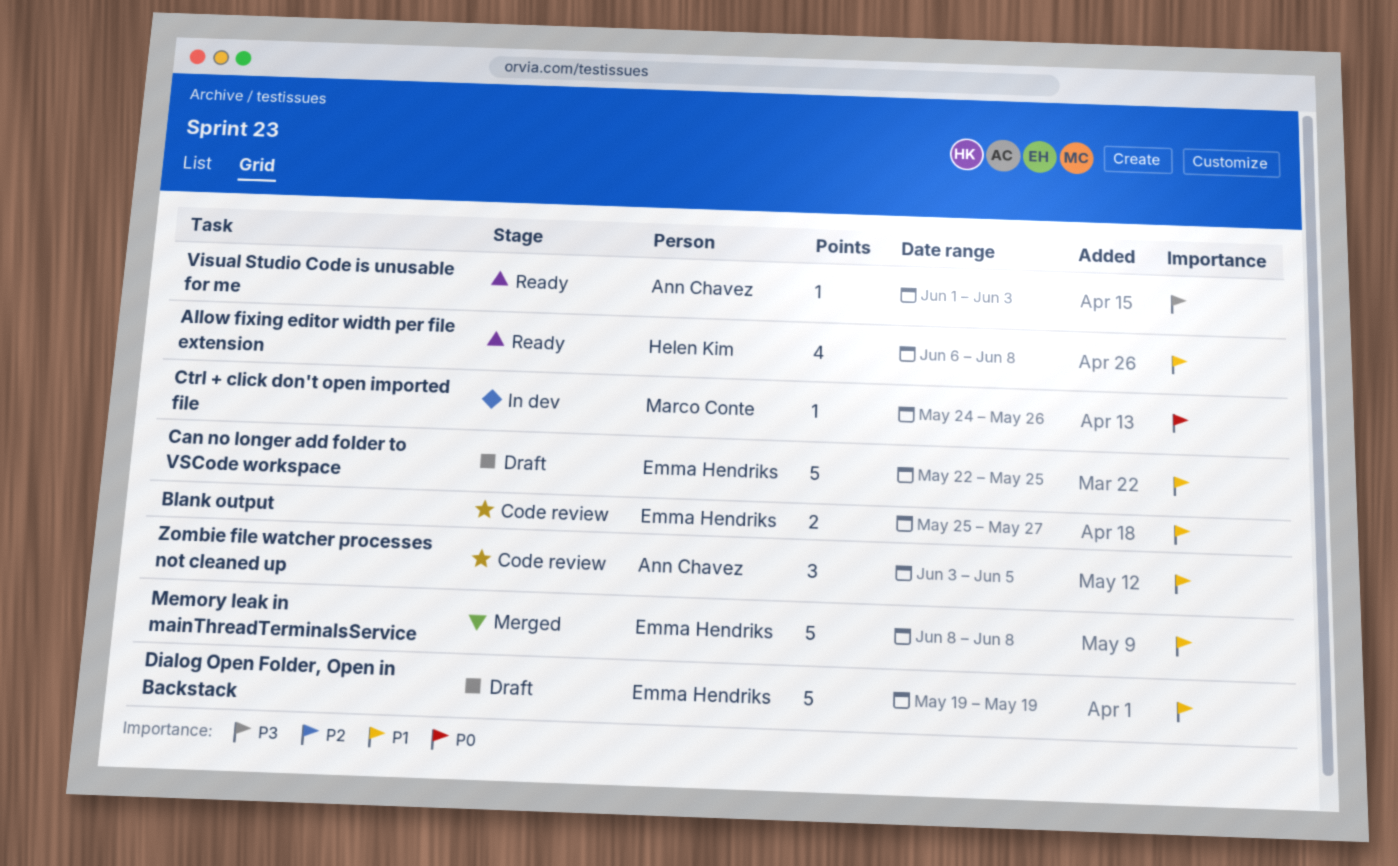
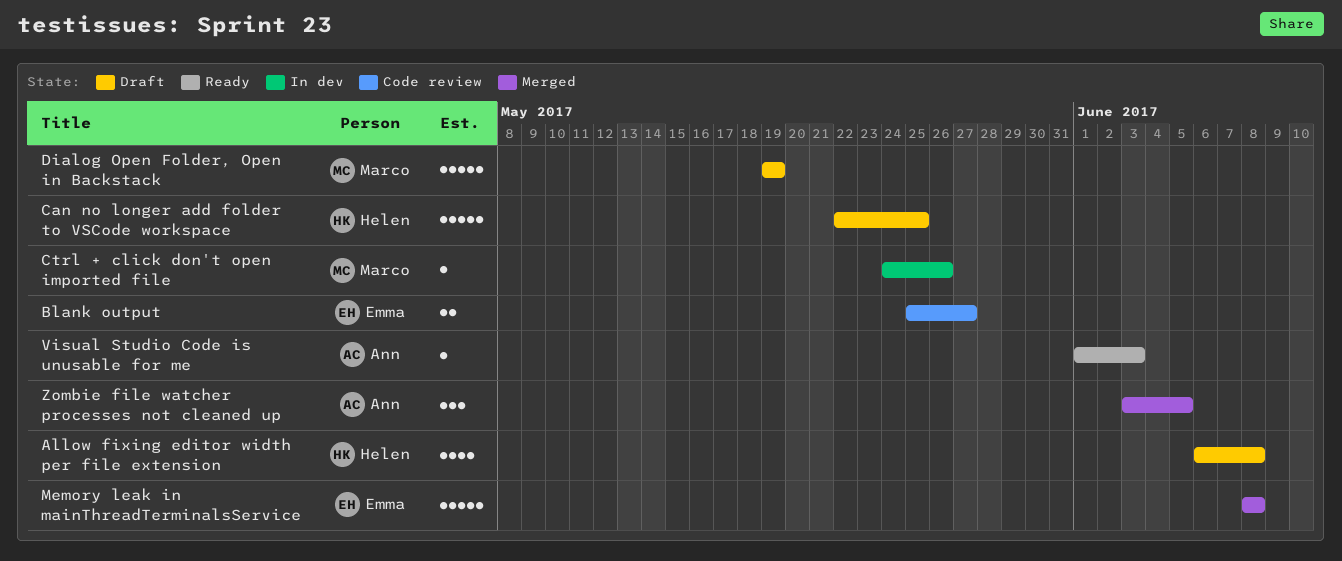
Allow fixing editor width per file extension, status: Ready -> Draft
Can no longer add folder to VSCode workspace, owner: Emma Hendriks -> Helen Kim
Dialog Open Folder, Open in Backstack, owner: Emma Hendriks -> Marco Conte
Zombie file watcher processes not cleaned up, status: Code review -> Merged

